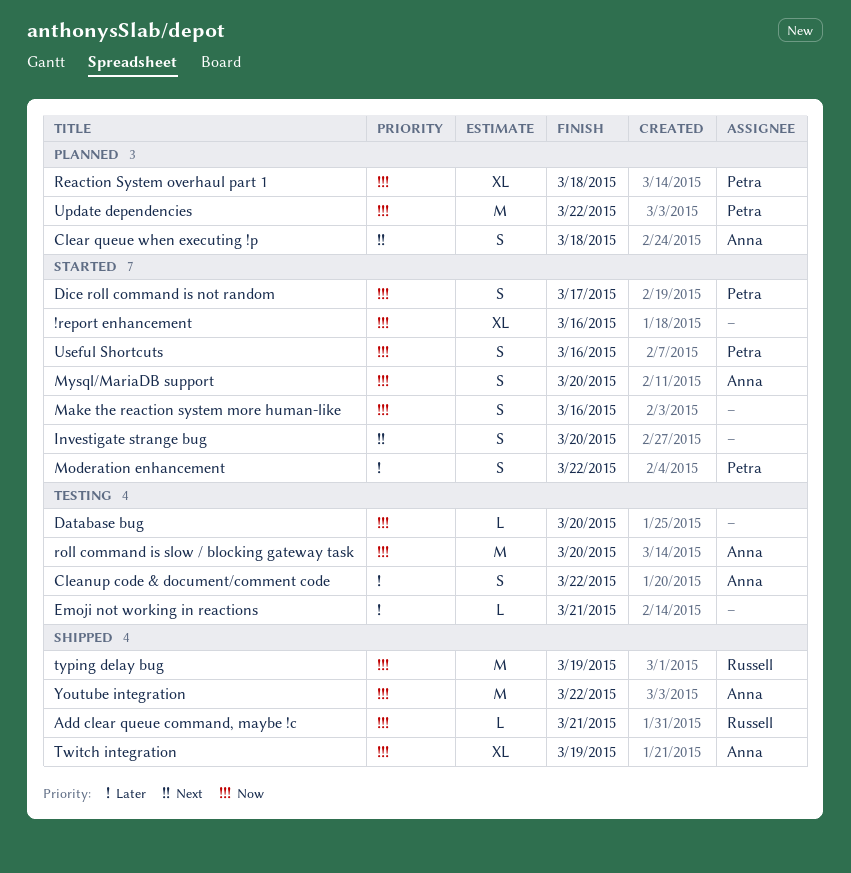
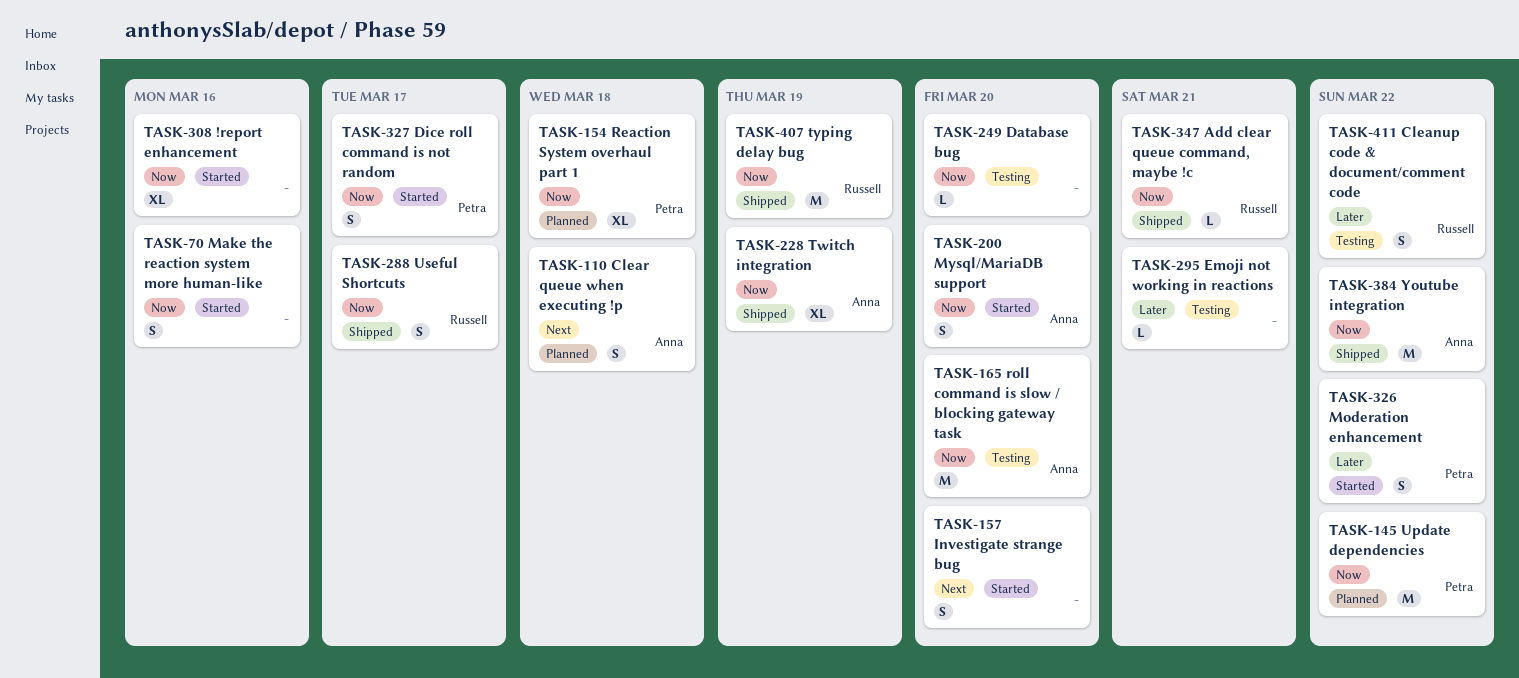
Cleanup code & document/comment code, owner: Anna -> Russell
Useful Shortcuts, status: Started -> Shipped
Useful Shortcuts, owner: Petra -> Russell
Useful Shortcuts, due: Mar 16 -> Mar 17

